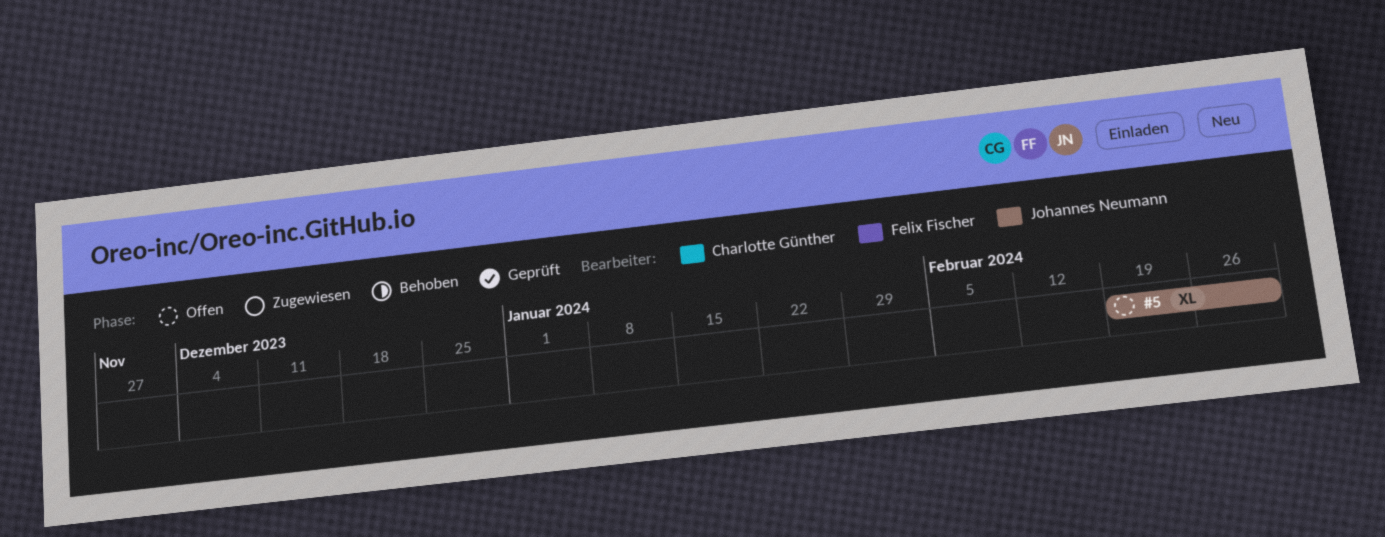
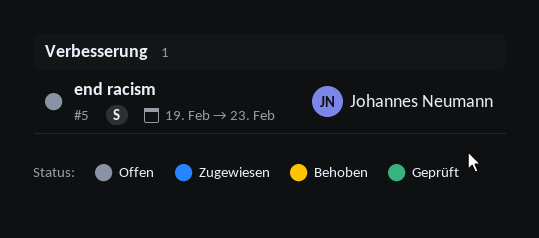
#5, estimate: XL -> S
#5, due: Mar 1 -> Feb 23

